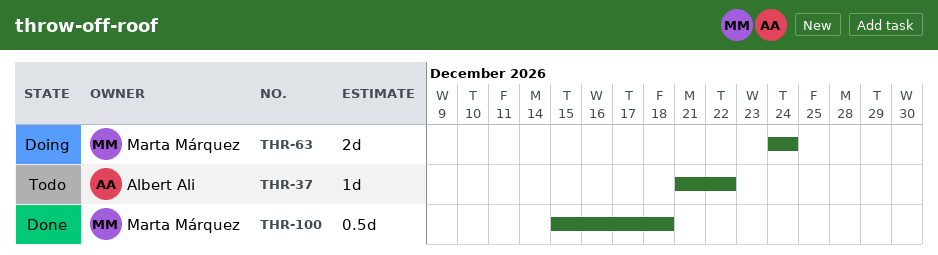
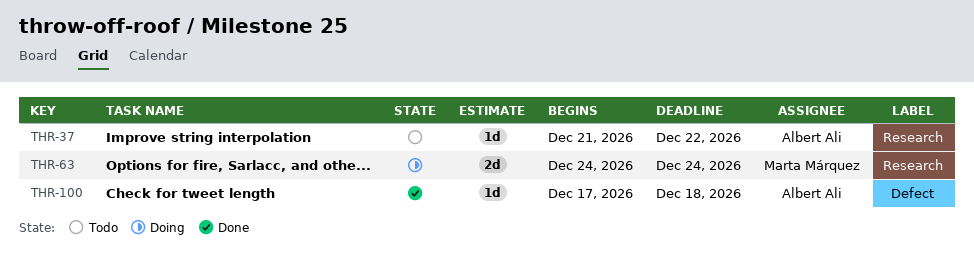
THR-100, owner: Marta Márquez -> Albert Ali
THR-100, estimate: 0.5d -> 1d
THR-100, start: Dec 15 -> Dec 17

